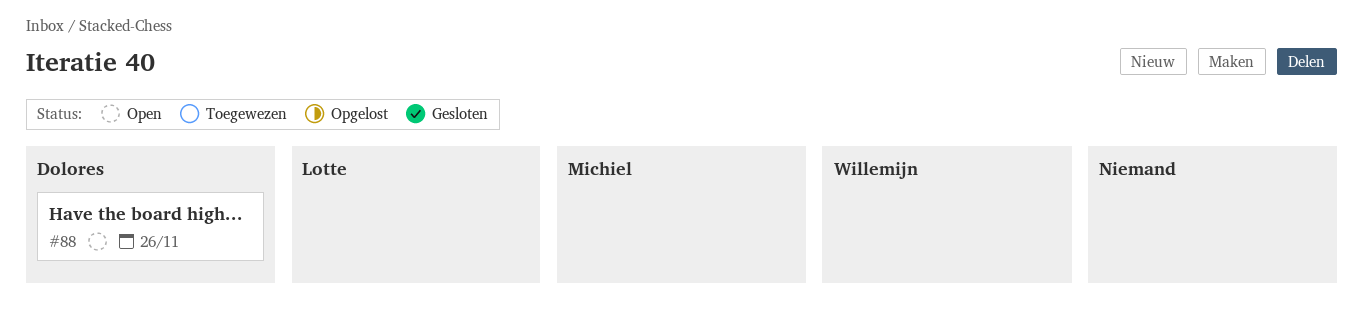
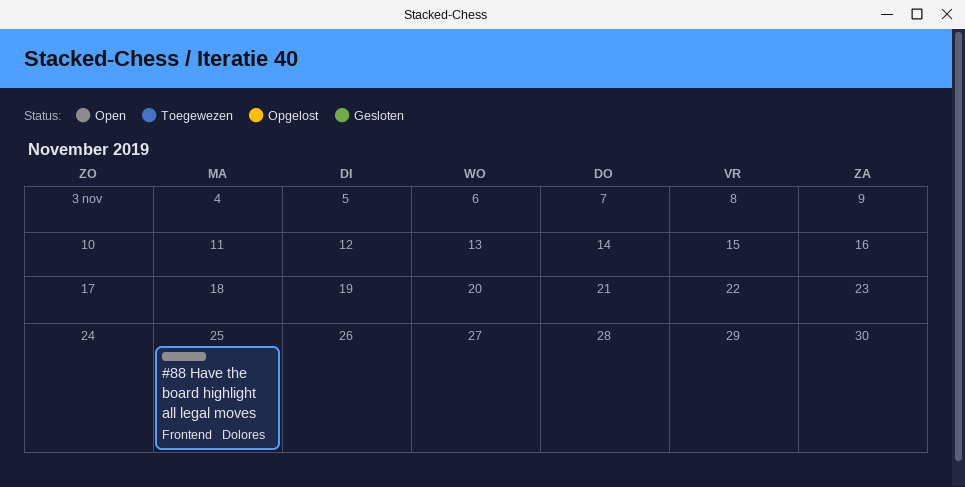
#88, due: Nov 26 -> Nov 25

